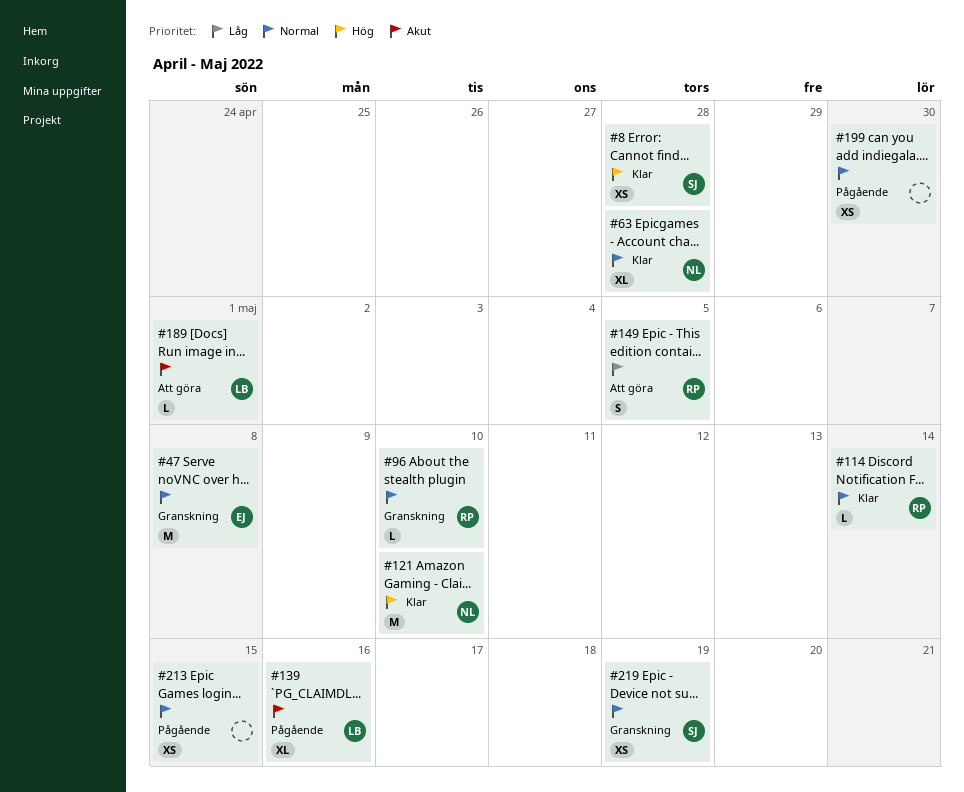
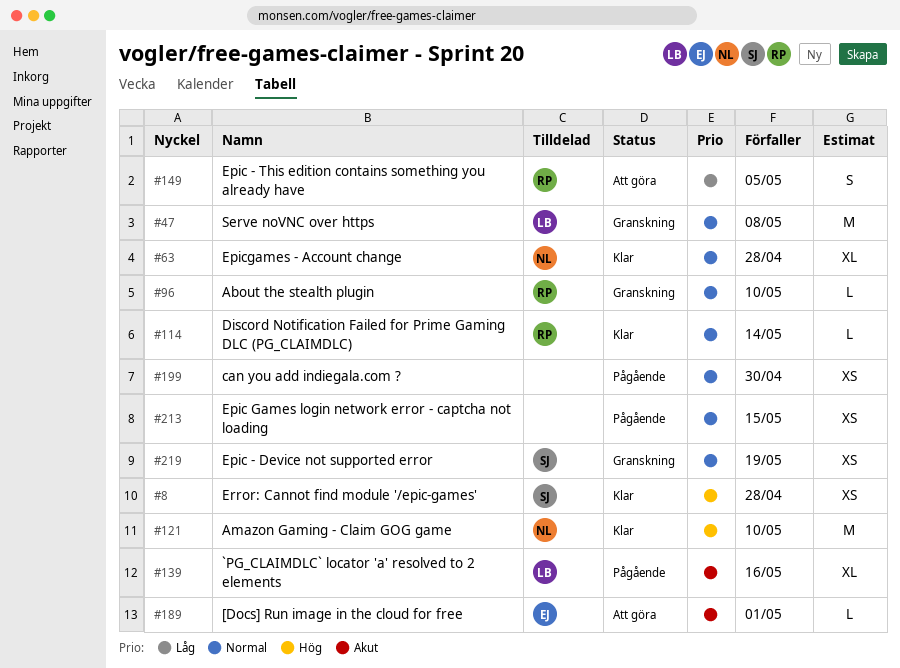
#47, owner: EJ -> LB
#189, owner: LB -> EJ

